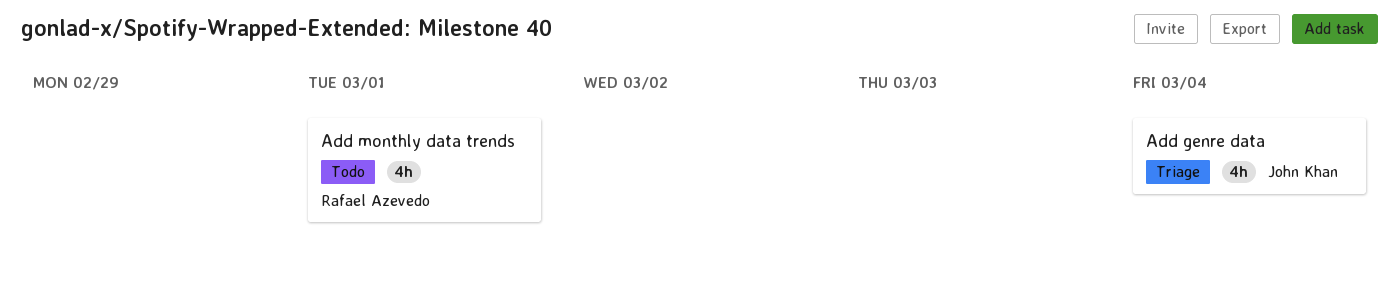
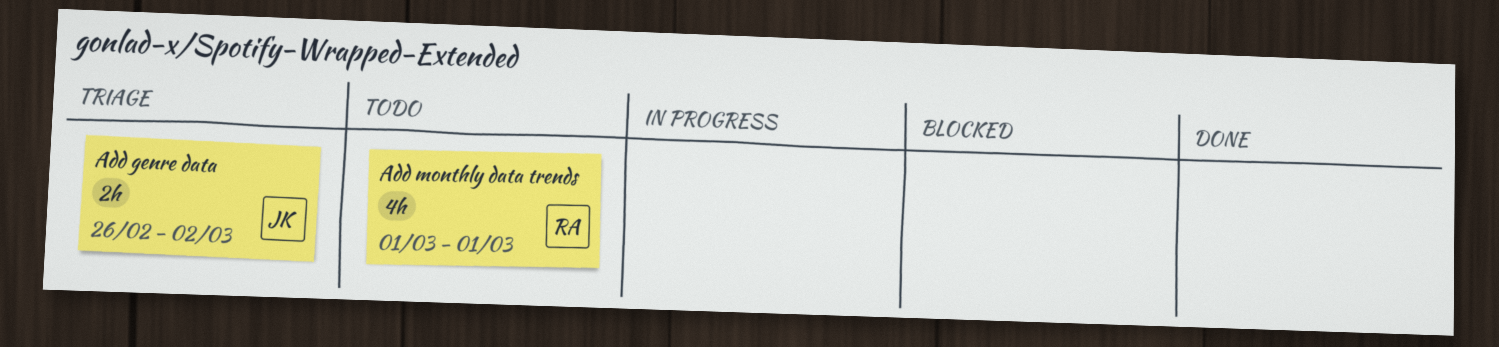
Add genre data, estimate: 4h -> 2h
Add genre data, due: Mar 4 -> Mar 2

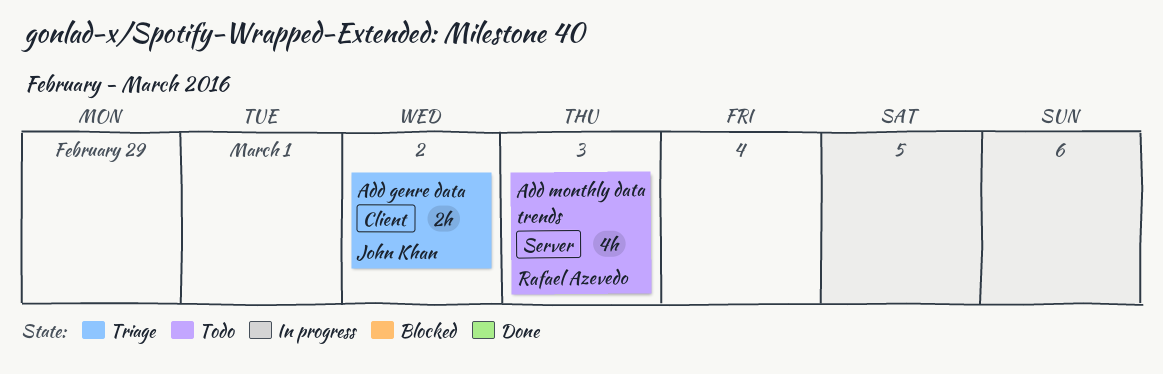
Add monthly data trends, due: Mar 1 -> Mar 3

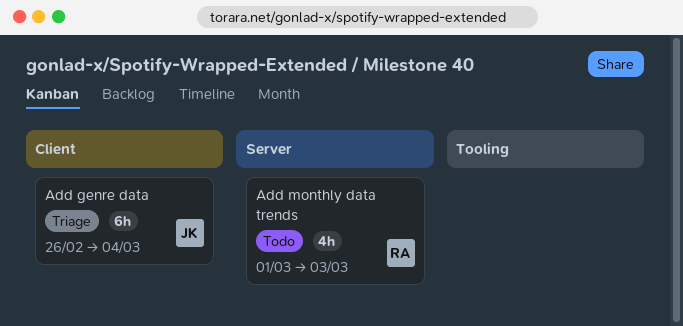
Add genre data, estimate: 2h -> 6h
Add genre data, due: Mar 2 -> Mar 4

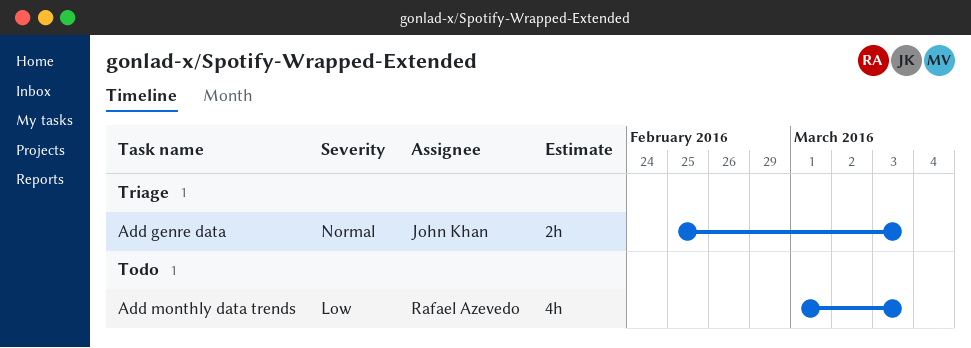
Add genre data, estimate: 6h -> 2h
Add genre data, start: Feb 26 -> Feb 25
Add genre data, due: Mar 4 -> Mar 3

